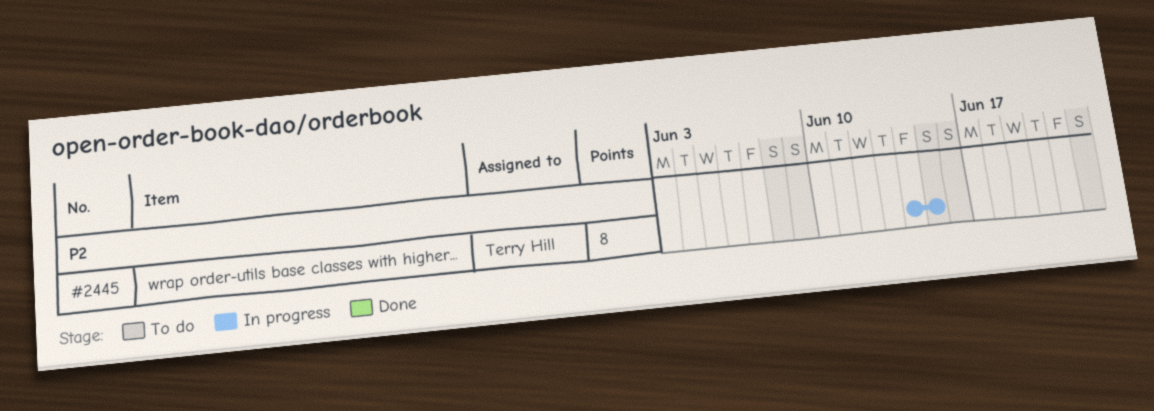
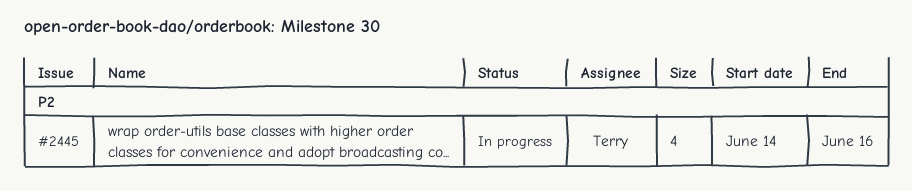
#2445, estimate: 8 -> 4
#2445, due: Jun 15 -> Jun 16

